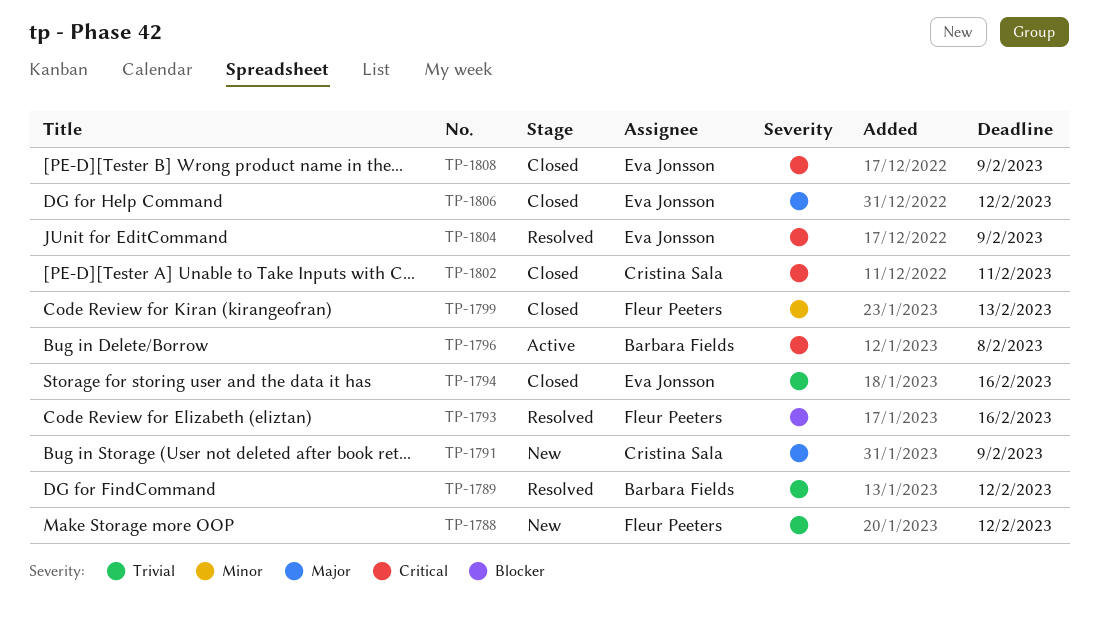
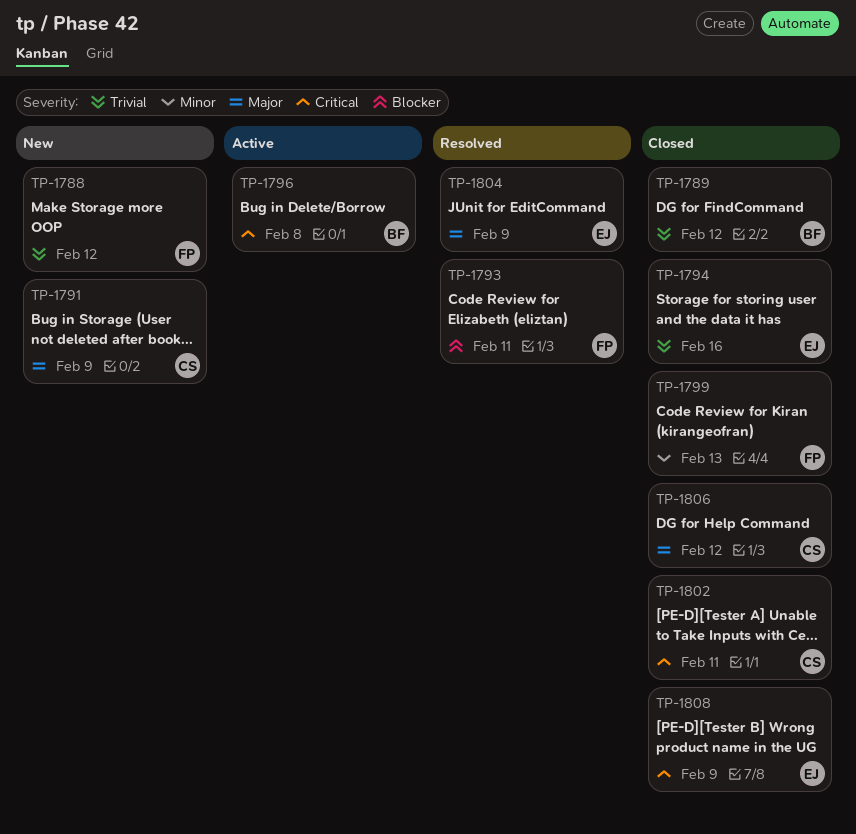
TP-1789, status: Resolved -> Closed
TP-1793, due: Feb 16 -> Feb 11
TP-1804, priority: Critical -> Major
TP-1806, owner: Eva Jonsson -> Cristina Sala

